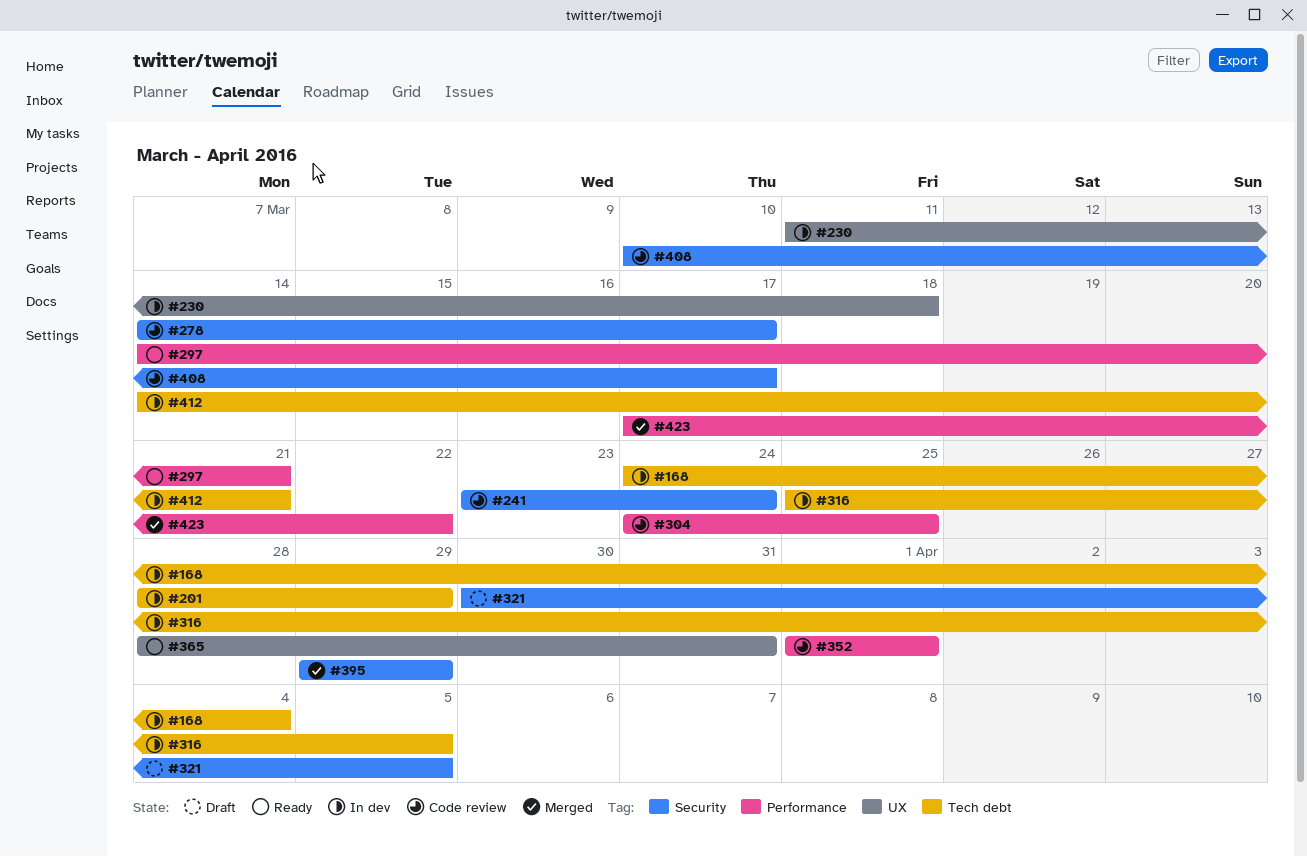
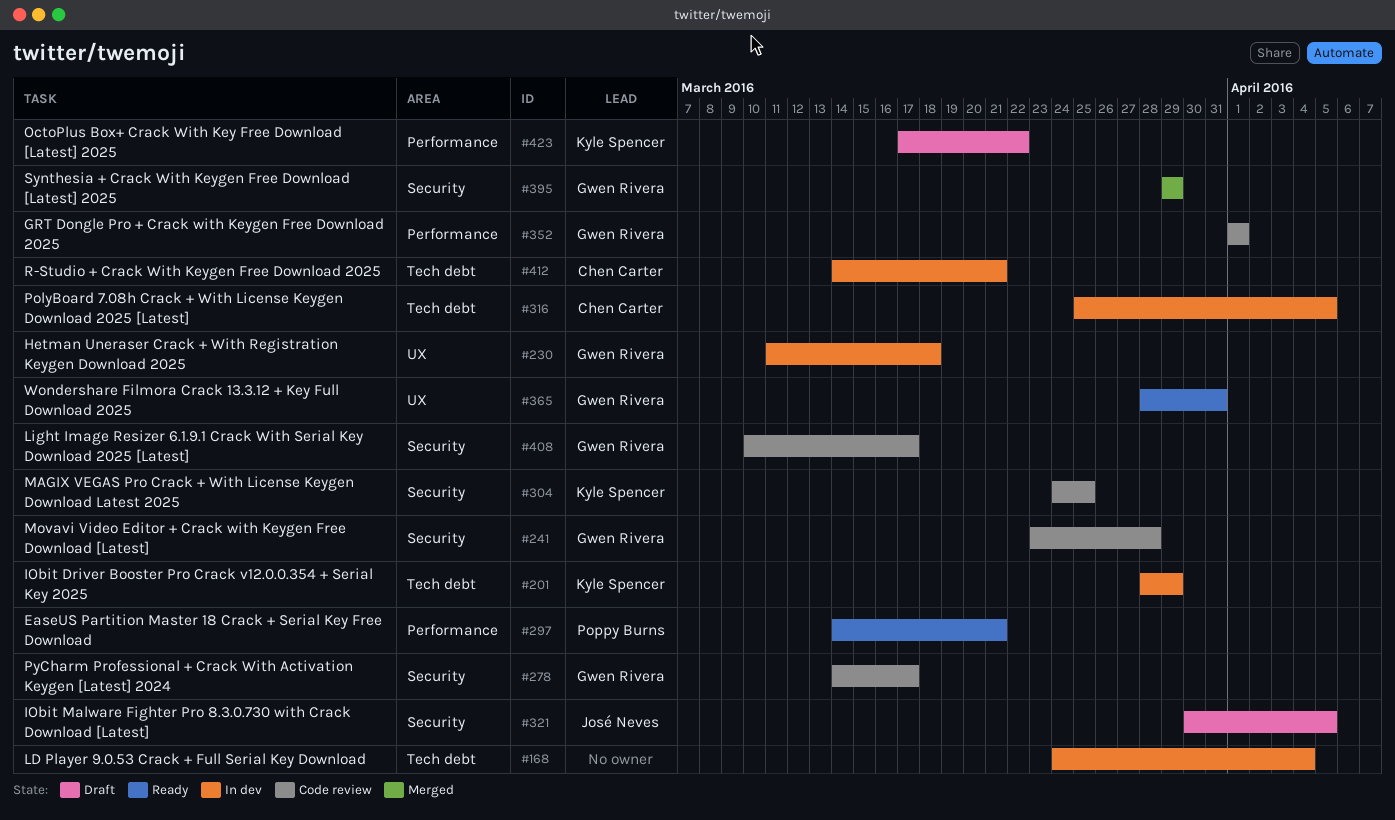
#241, due: Mar 24 -> Mar 28
#304, label: Performance -> Security
#423, status: Merged -> Draft

